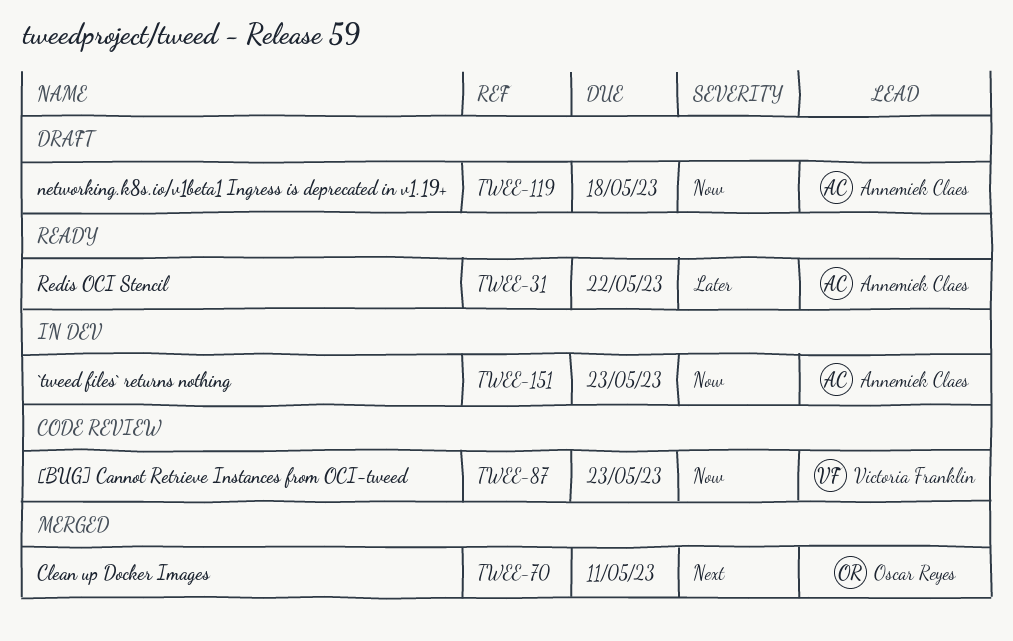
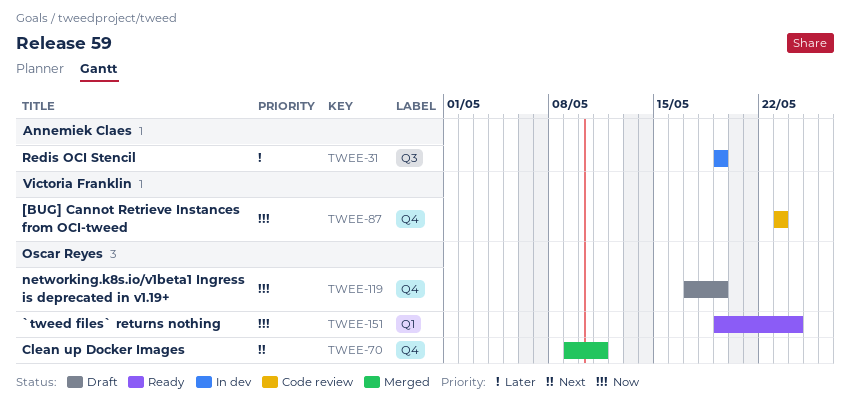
TWEE-31, status: Ready -> In dev
TWEE-31, due: May 22 -> May 19
TWEE-119, owner: Annemiek Claes -> Oscar Reyes
TWEE-119, due: May 18 -> May 19
TWEE-151, status: In dev -> Ready
TWEE-151, owner: Annemiek Claes -> Oscar Reyes
TWEE-151, due: May 23 -> May 24

